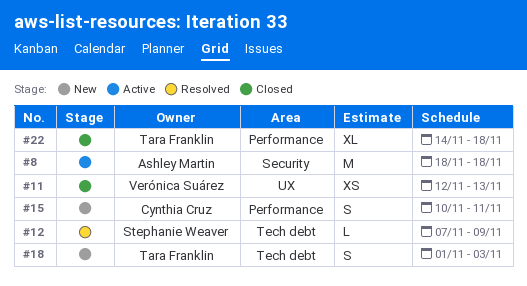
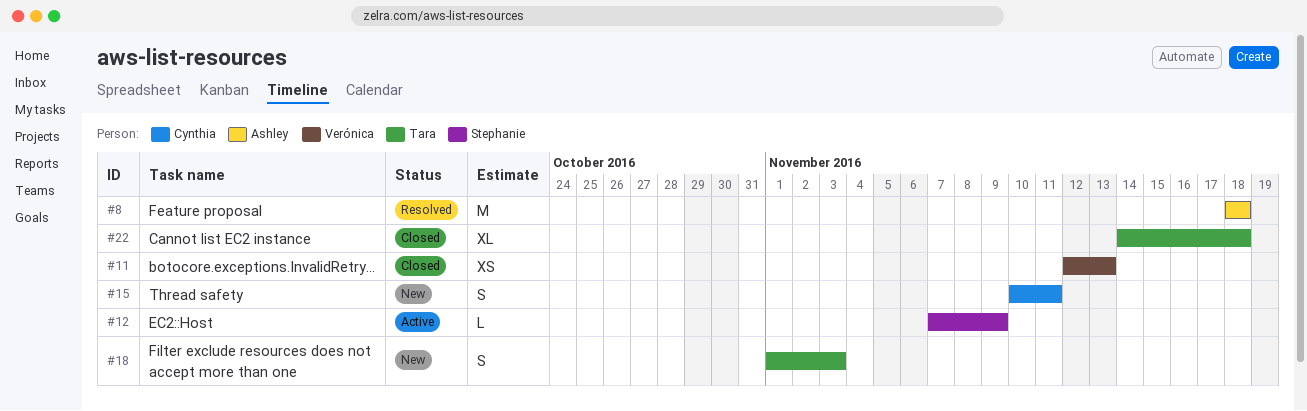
#8, status: Active -> Resolved
#12, status: Resolved -> Active

